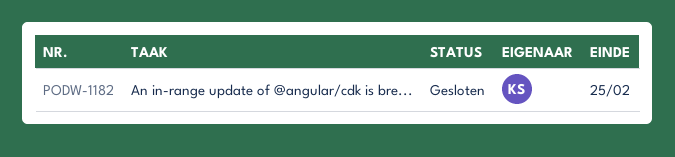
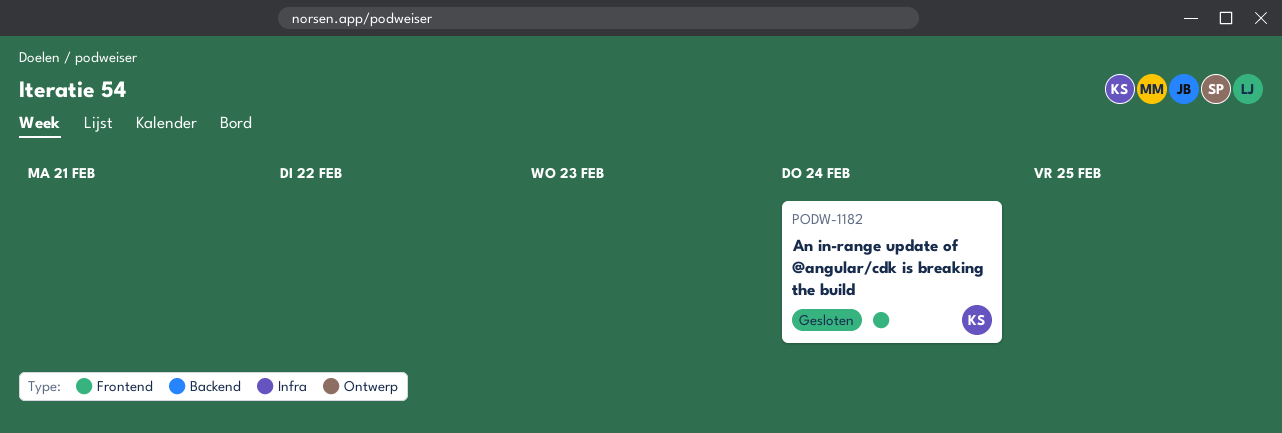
PODW-1182, due: Feb 25 -> Feb 24

